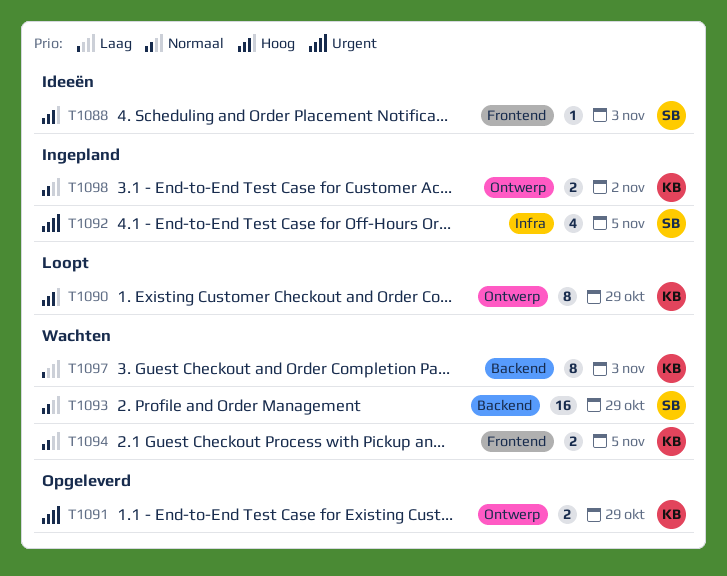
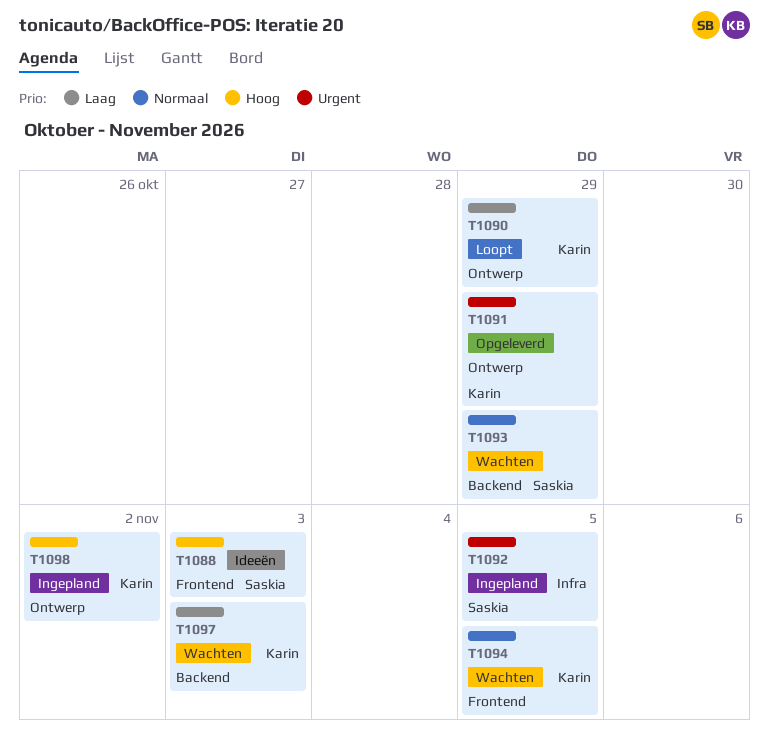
T1090, priority: Hoog -> Laag
T1098, priority: Normaal -> Hoog

